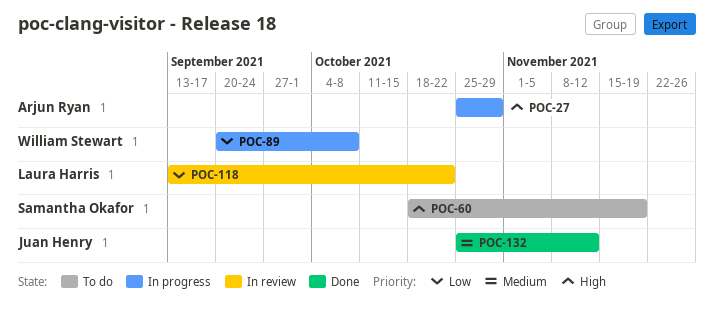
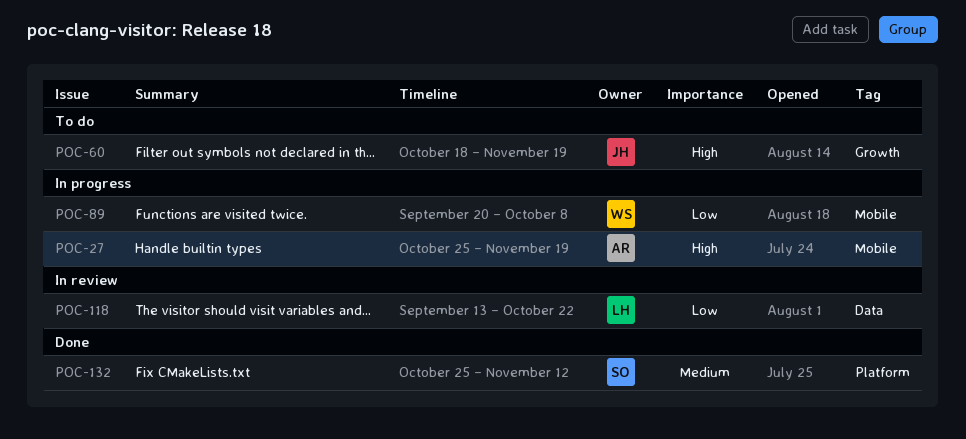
POC-27, due: Oct 29 -> Nov 19
POC-60, owner: Samantha Okafor -> Juan Henry
POC-132, owner: Juan Henry -> Samantha Okafor

